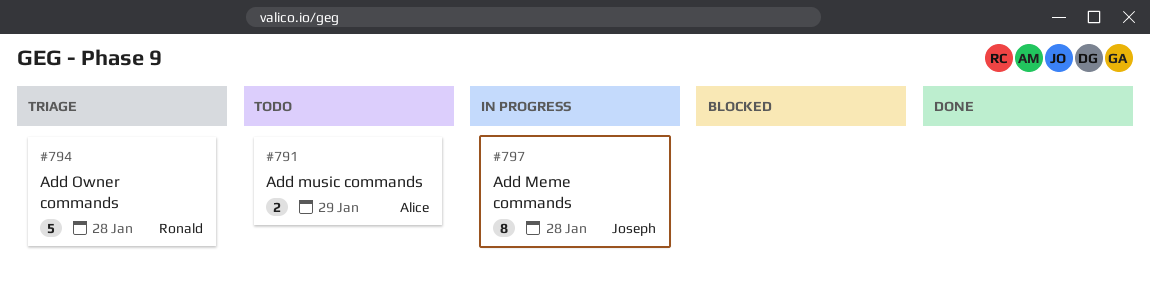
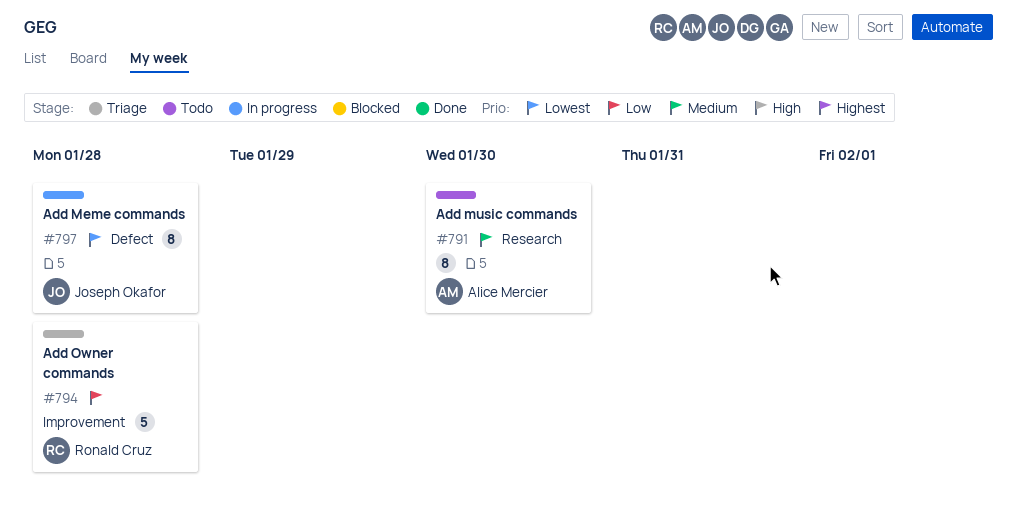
#791, estimate: 2 -> 8
#791, due: Jan 29 -> Jan 30

